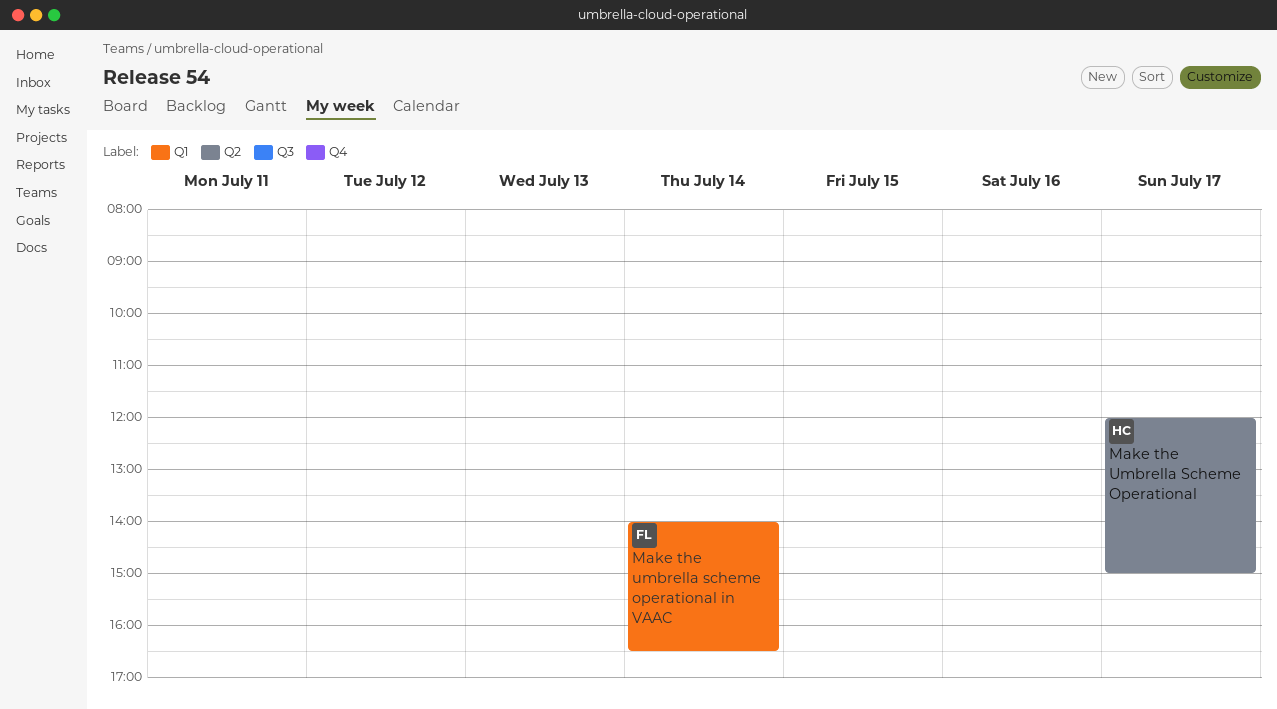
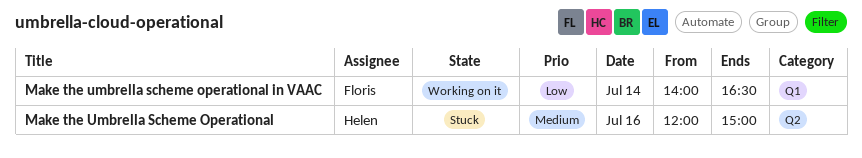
Make the Umbrella Scheme Operational, day: Jul 17 -> Jul 16

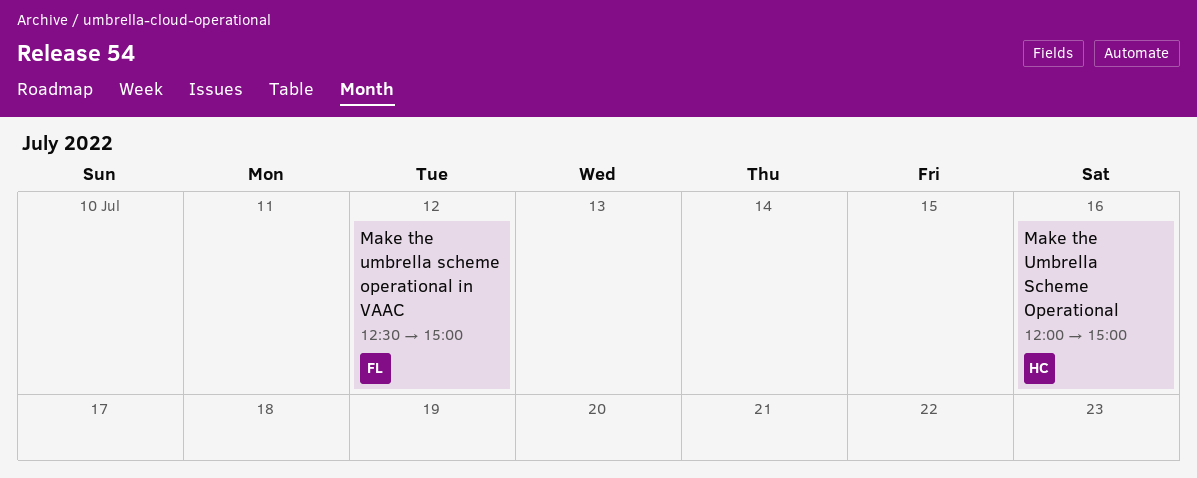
Make the umbrella scheme operational in VAAC, day: Jul 14 -> Jul 12
Make the umbrella scheme operational in VAAC, begins: 14:00 -> 12:30
Make the umbrella scheme operational in VAAC, ends: 16:30 -> 15:00

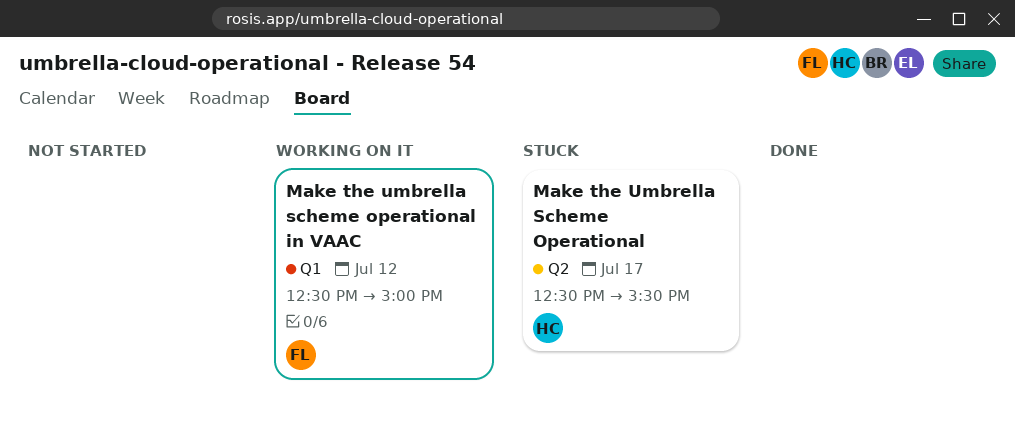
Make the Umbrella Scheme Operational, day: Jul 16 -> Jul 17
Make the Umbrella Scheme Operational, begins: 12:00 -> 12:30
Make the Umbrella Scheme Operational, ends: 15:00 -> 15:30

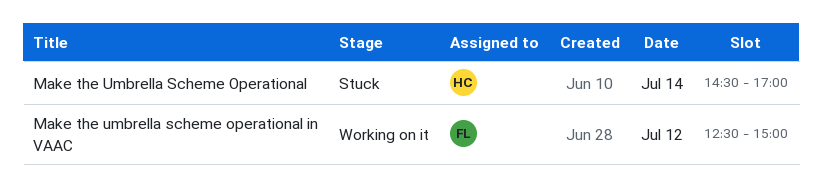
Make the Umbrella Scheme Operational, day: Jul 17 -> Jul 14
Make the Umbrella Scheme Operational, begins: 12:30 -> 14:30
Make the Umbrella Scheme Operational, ends: 15:30 -> 17:00

